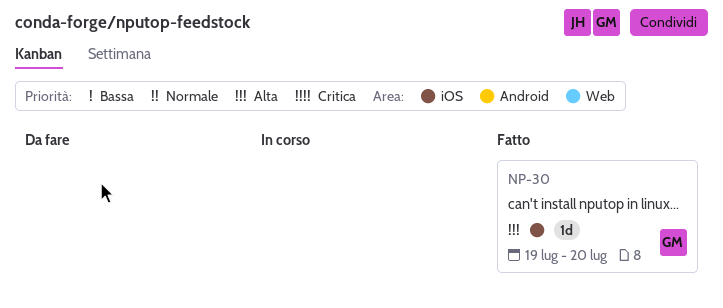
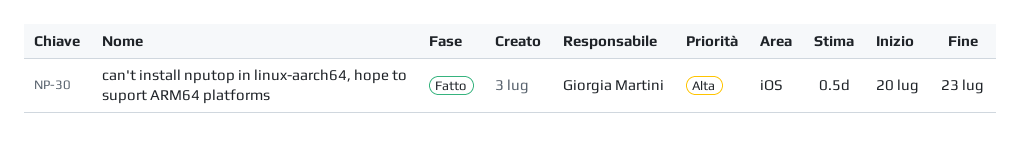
NP-30, estimate: 1d -> 0.5d
NP-30, start: Jul 19 -> Jul 20
NP-30, due: Jul 20 -> Jul 23

